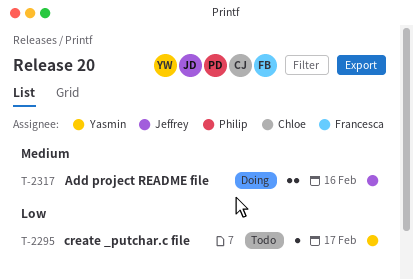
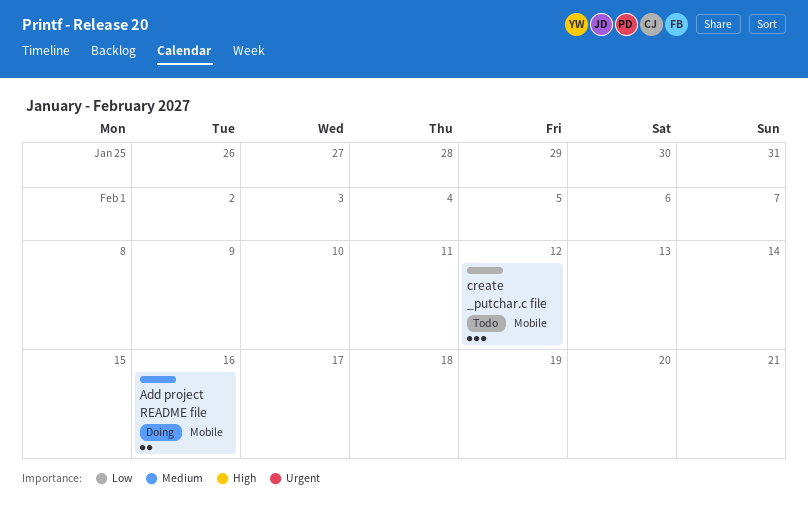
create _putchar.c file, estimate: 1 -> 3
create _putchar.c file, due: Feb 17 -> Feb 12

